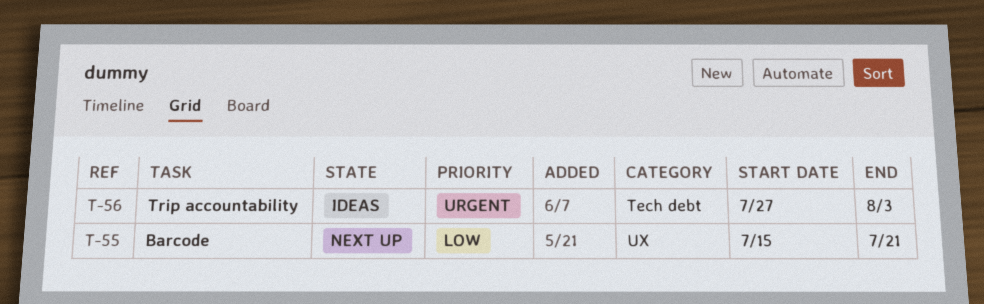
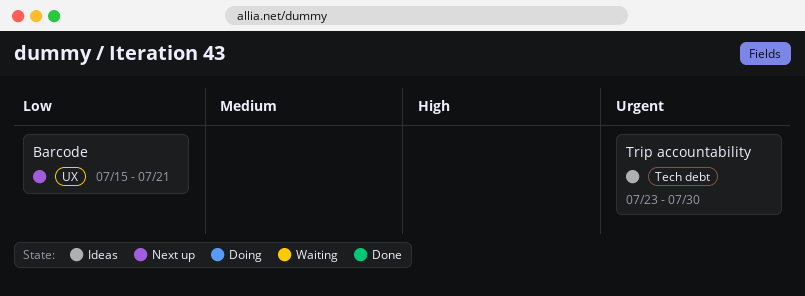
Trip accountability, start: Jul 27 -> Jul 23
Trip accountability, due: Aug 3 -> Jul 30

